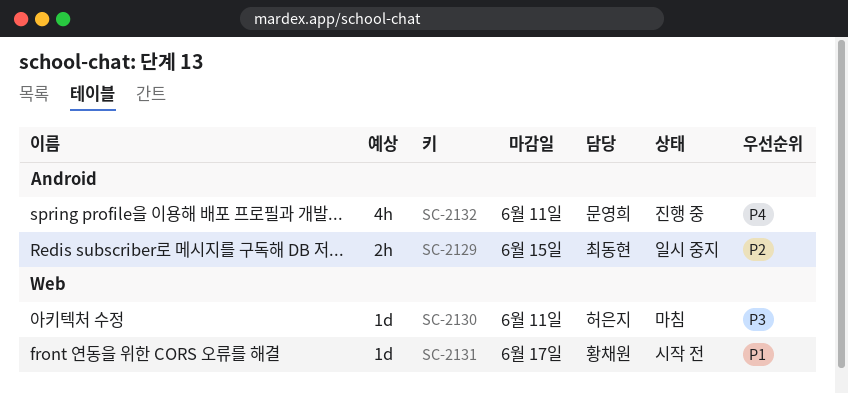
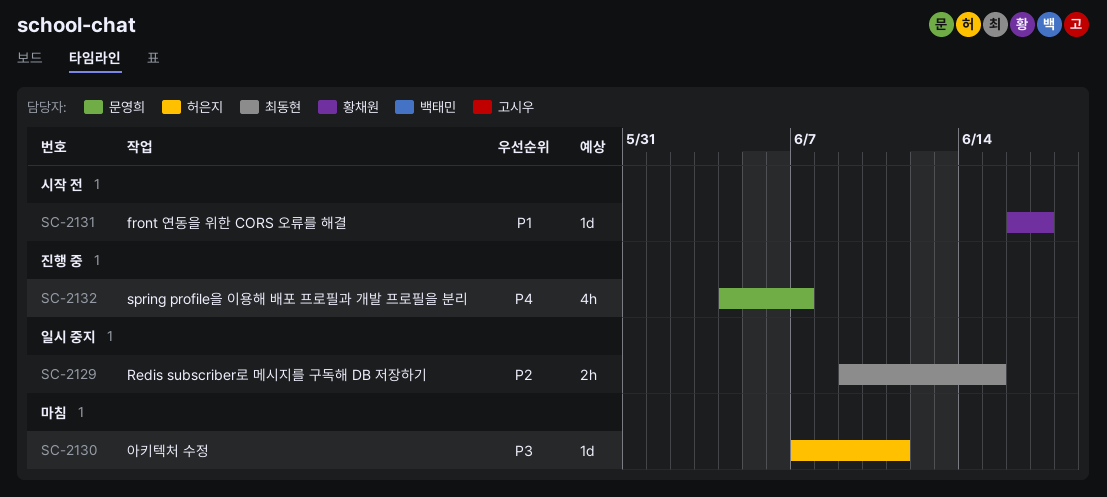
SC-2132, due: Jun 11 -> Jun 7

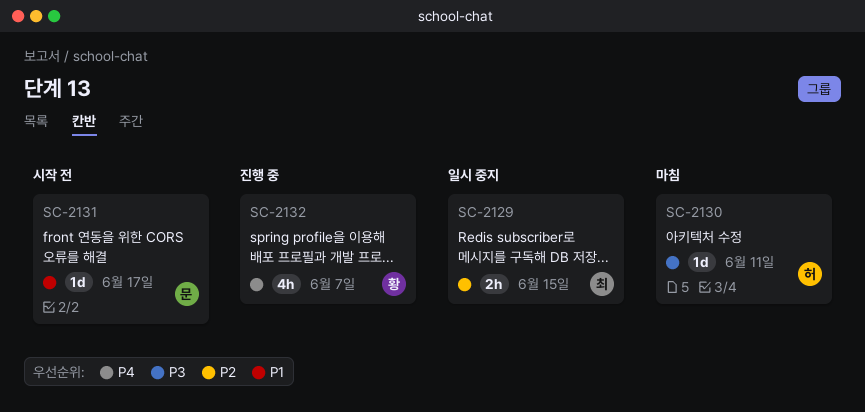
SC-2131, owner: 황채원 -> 문영희
SC-2132, owner: 문영희 -> 황채원

